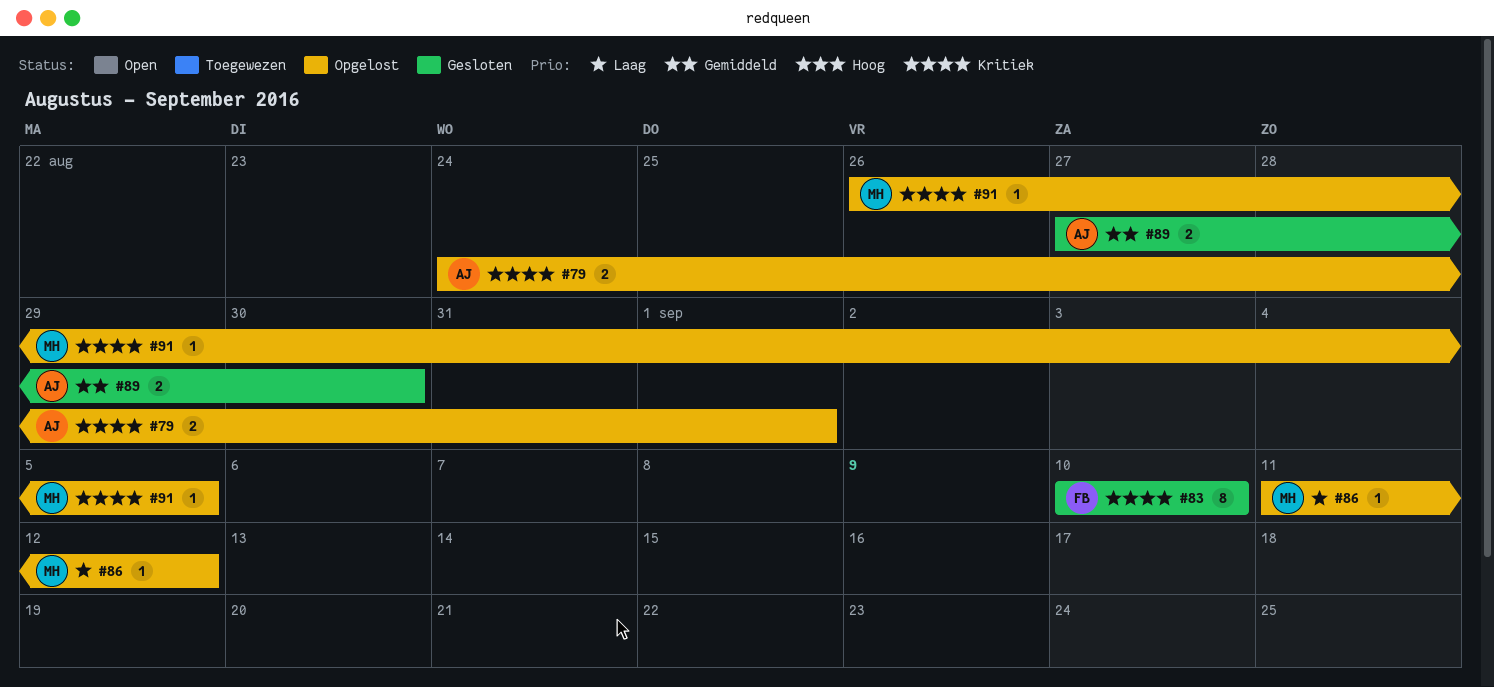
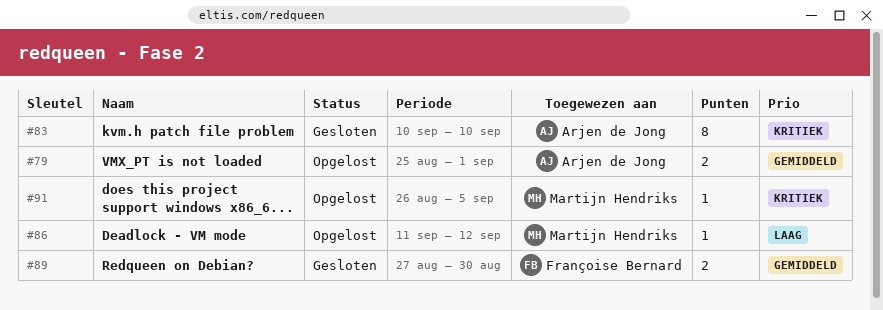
#79, priority: Kritiek -> Gemiddeld
#79, start: Aug 24 -> Aug 25
#83, owner: Françoise Bernard -> Arjen de Jong
#89, owner: Arjen de Jong -> Françoise Bernard

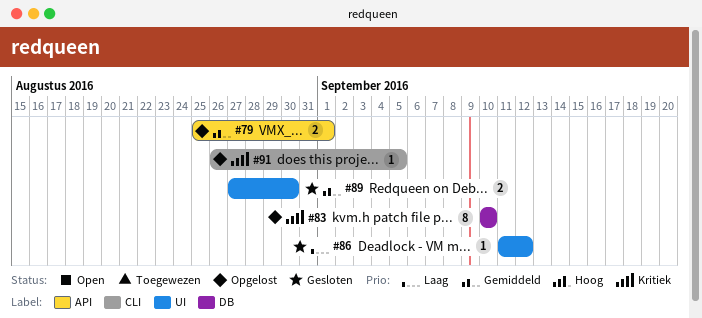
#83, status: Gesloten -> Opgelost
#86, status: Opgelost -> Gesloten

